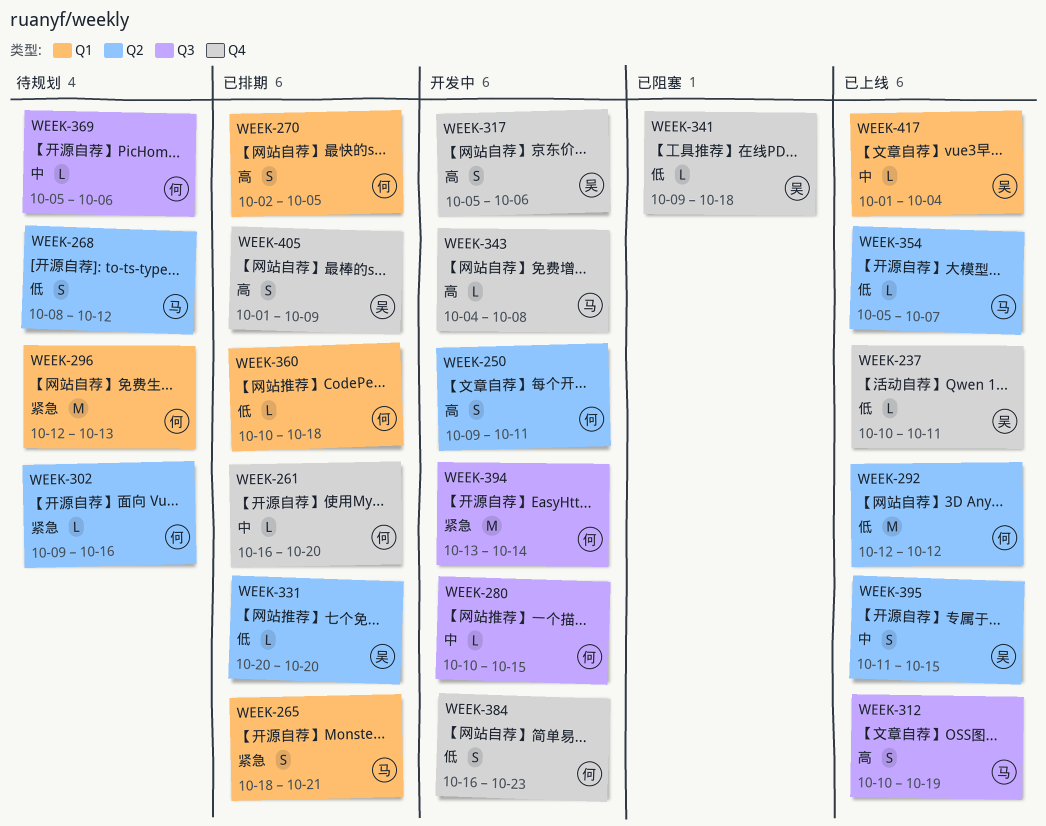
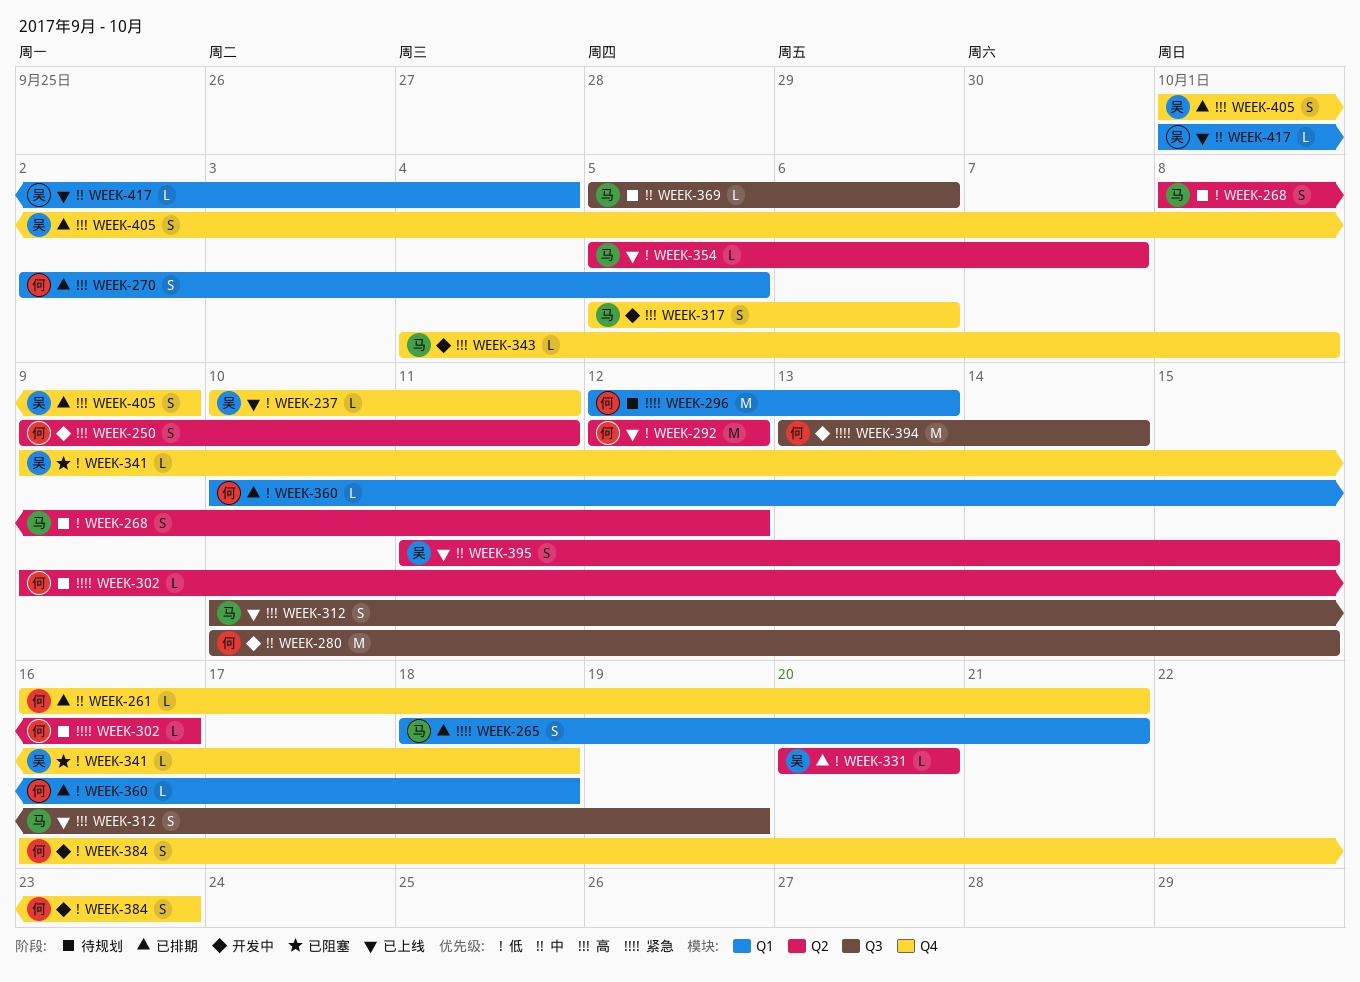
WEEK-261, due: Oct 20 -> Oct 21
WEEK-280, estimate: L -> M
WEEK-317, owner: 吴 -> 马
WEEK-369, owner: 何 -> 马

